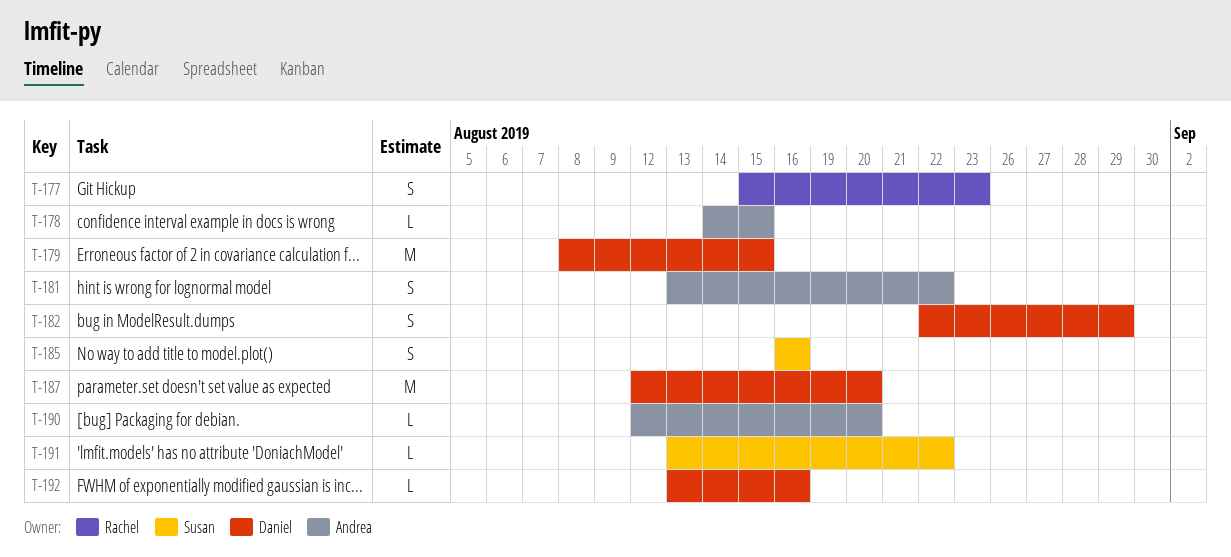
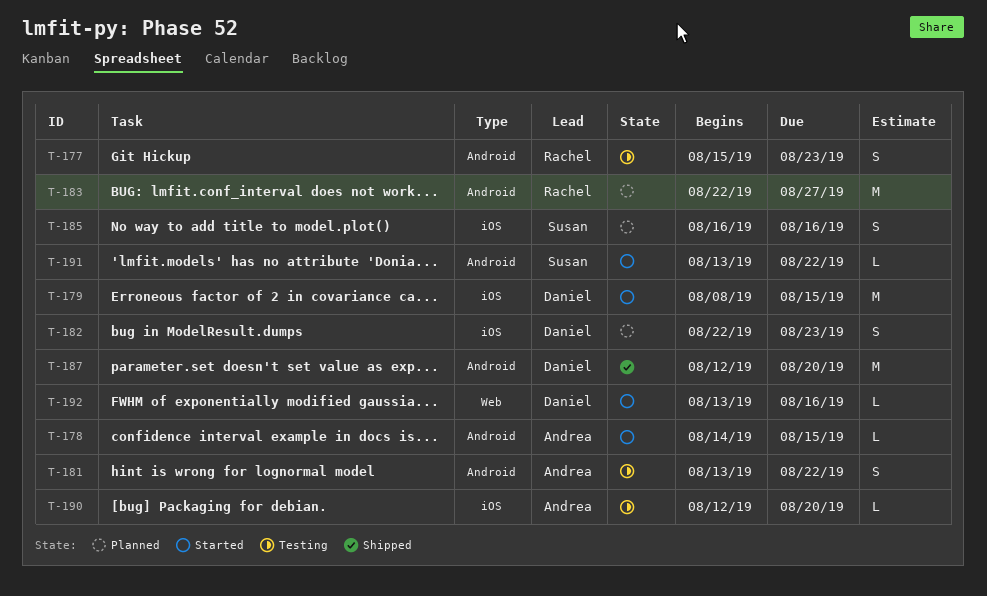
T-182, due: Aug 29 -> Aug 23
T-183: none -> present

